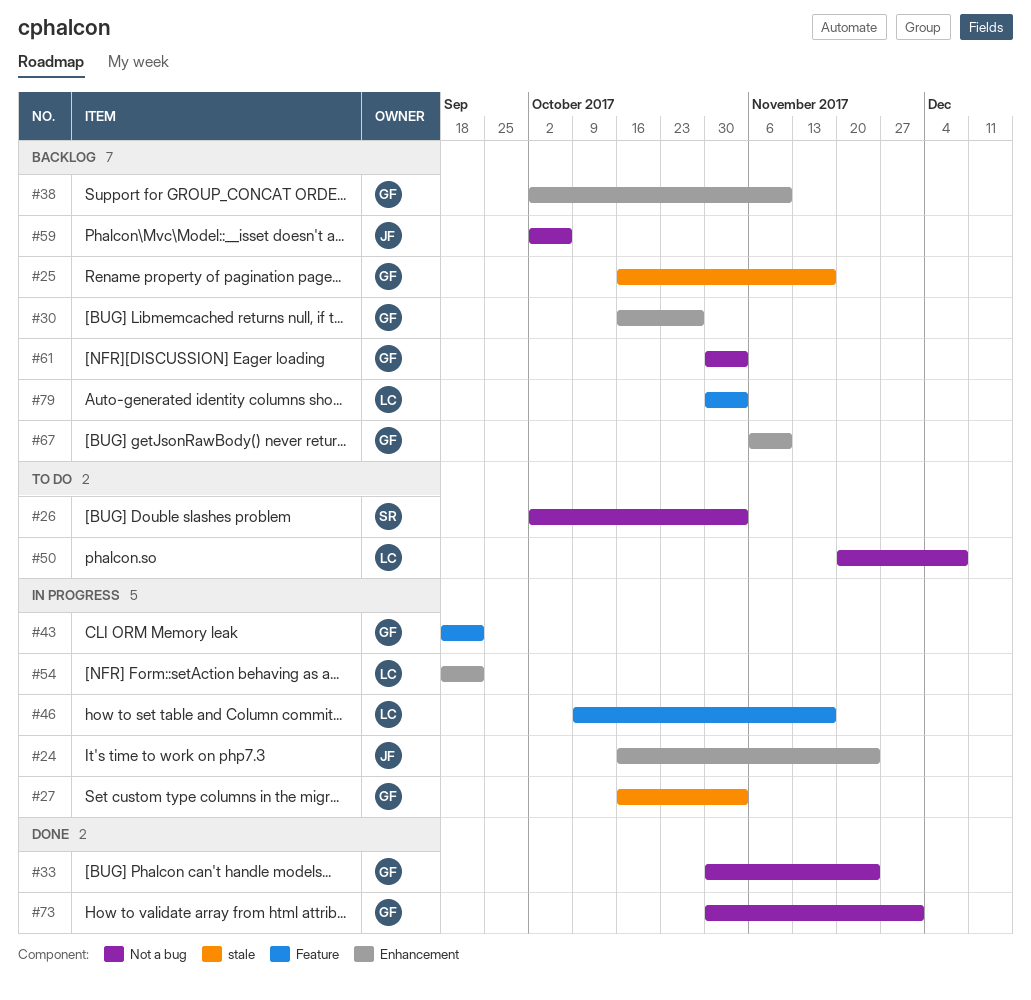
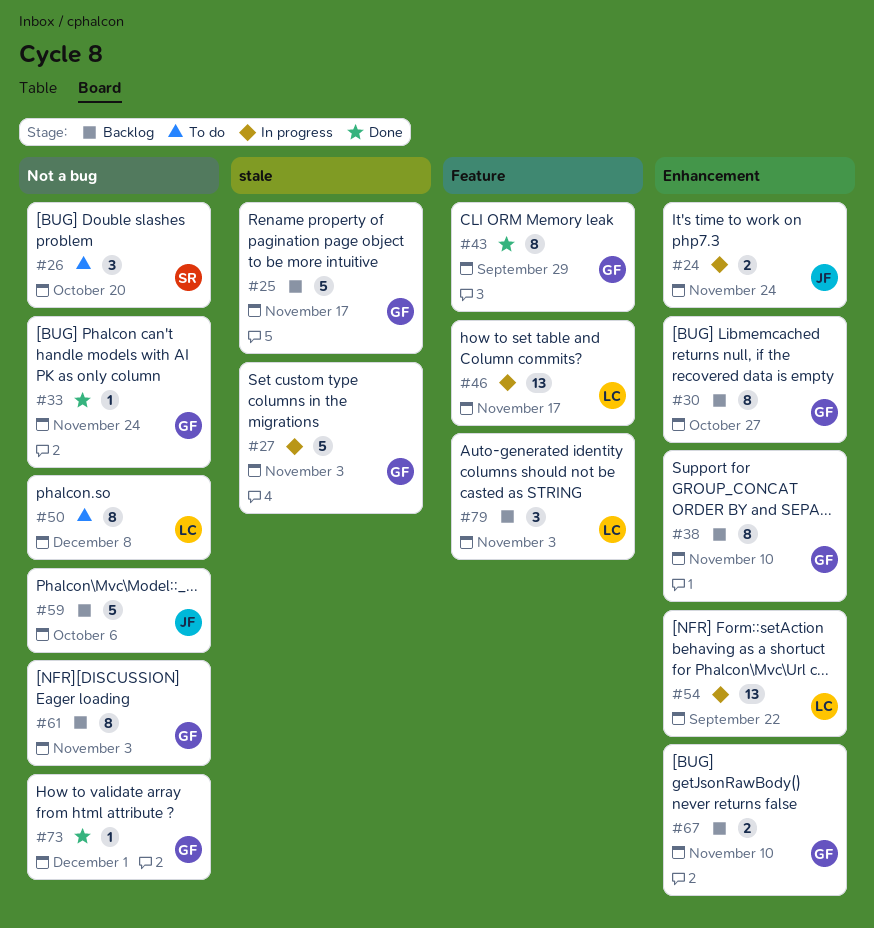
#26, due: Nov 3 -> Oct 20
#43, status: In progress -> Done
#43, due: Sep 22 -> Sep 29

